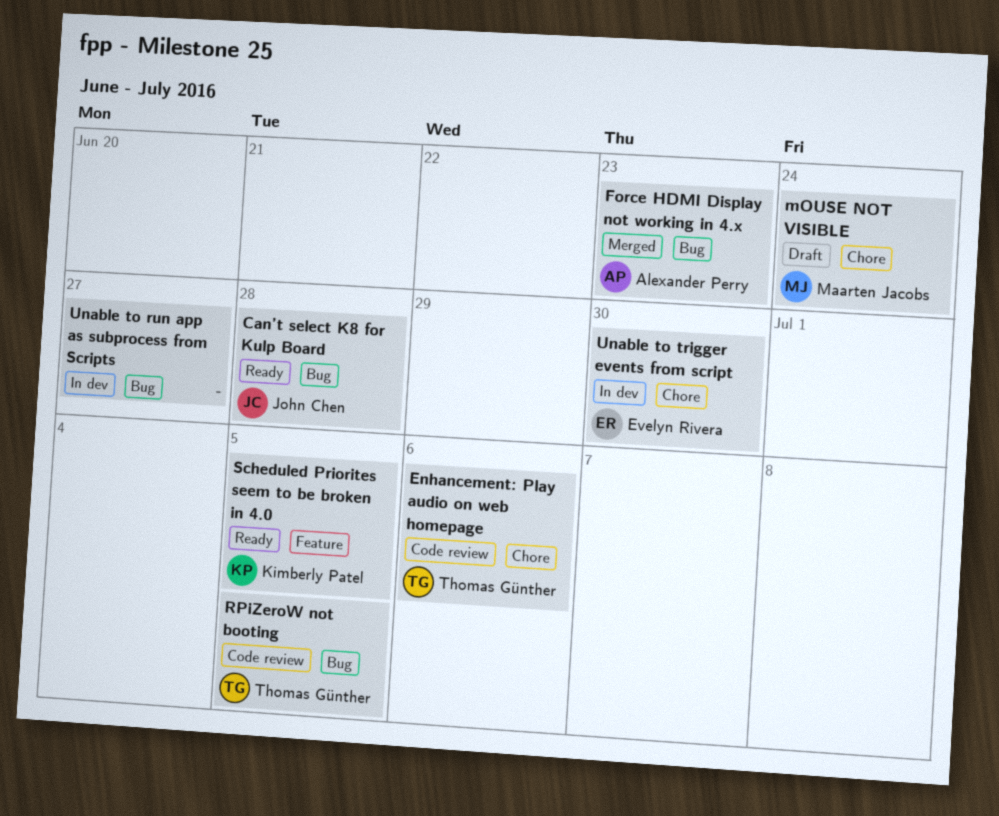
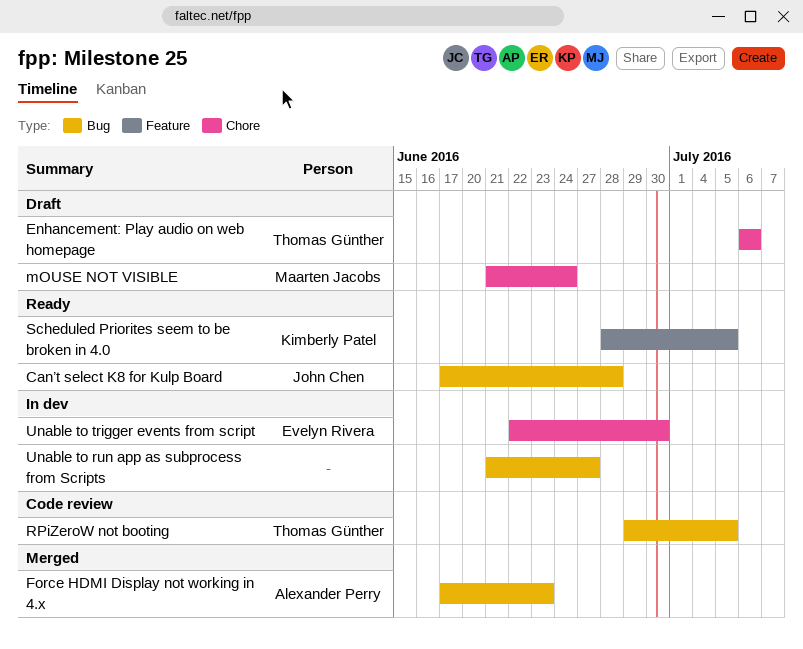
Enhancement: Play audio on web homepage, status: Code review -> Draft

